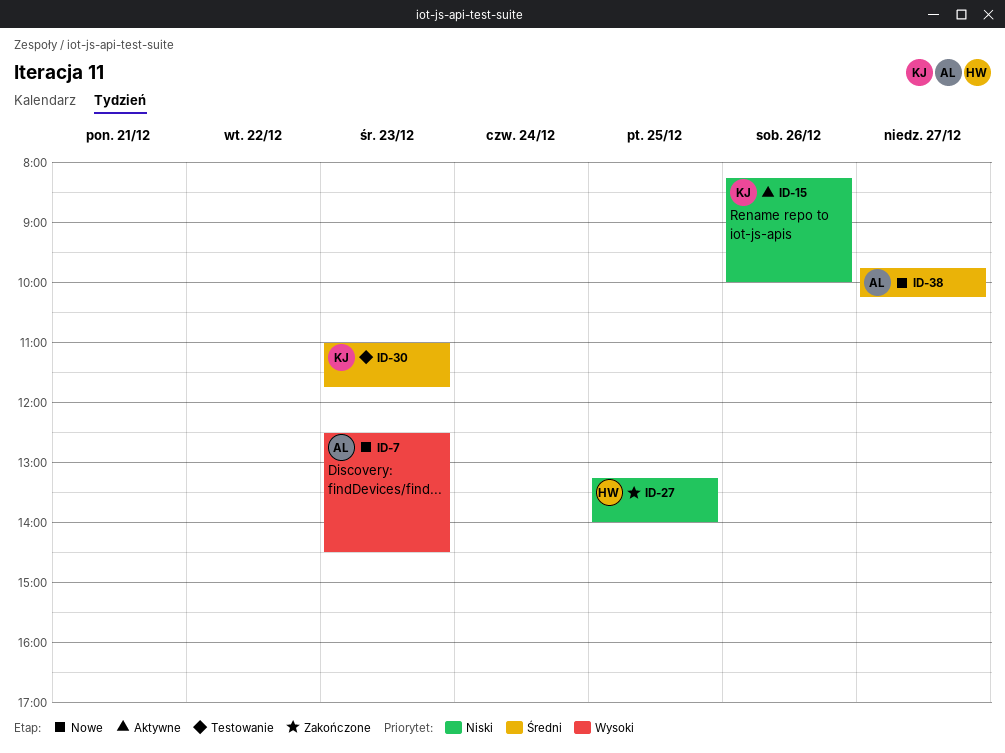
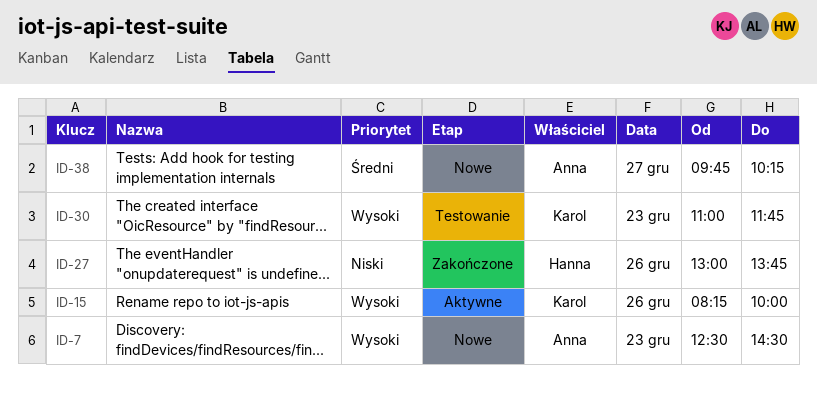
ID-15, priority: Niski -> Wysoki
ID-27, day: Dec 25 -> Dec 26
ID-27, begins: 13:15 -> 13:00
ID-27, ends: 14:00 -> 13:45
ID-30, priority: Średni -> Wysoki

